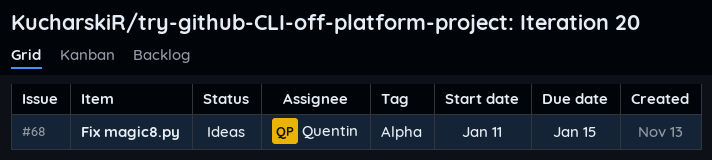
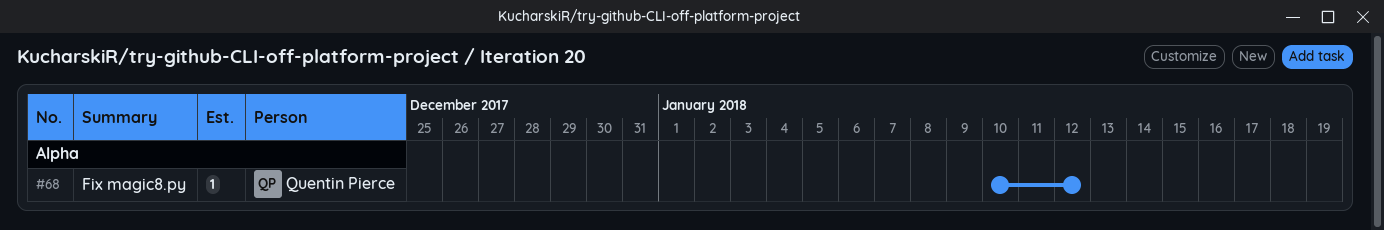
#68, start: Jan 11 -> Jan 10
#68, due: Jan 15 -> Jan 12

